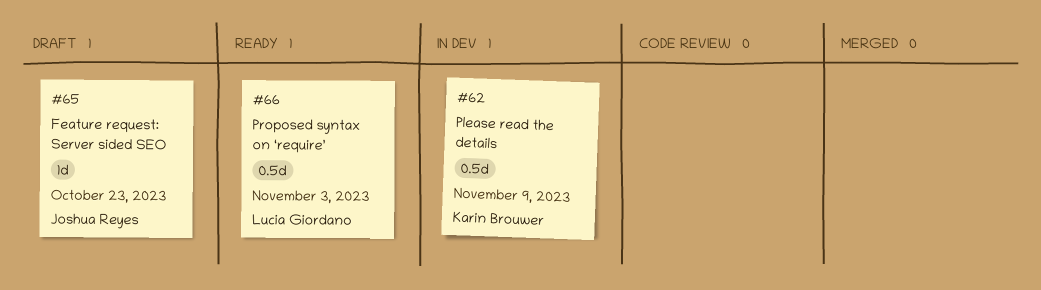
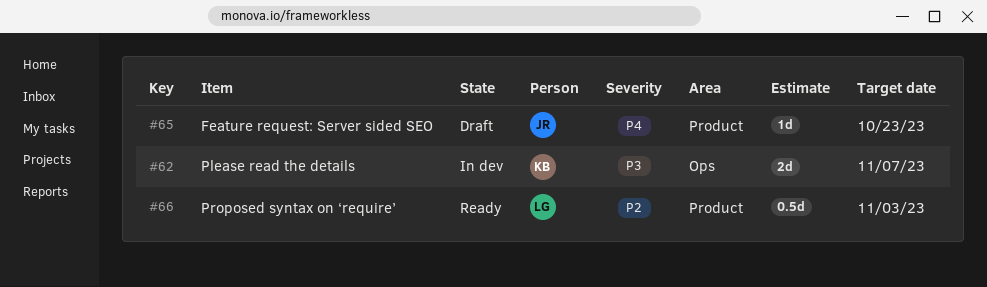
#62, estimate: 0.5d -> 2d
#62, due: Nov 9 -> Nov 7

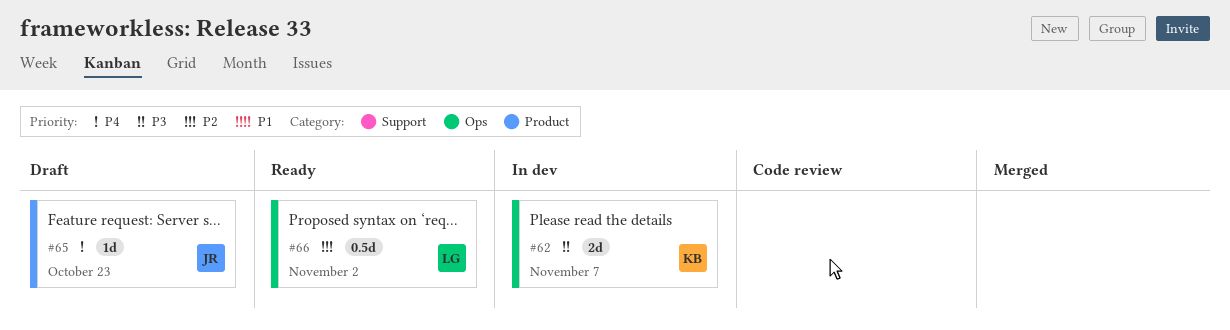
#66, label: Product -> Ops
#66, due: Nov 3 -> Nov 2

